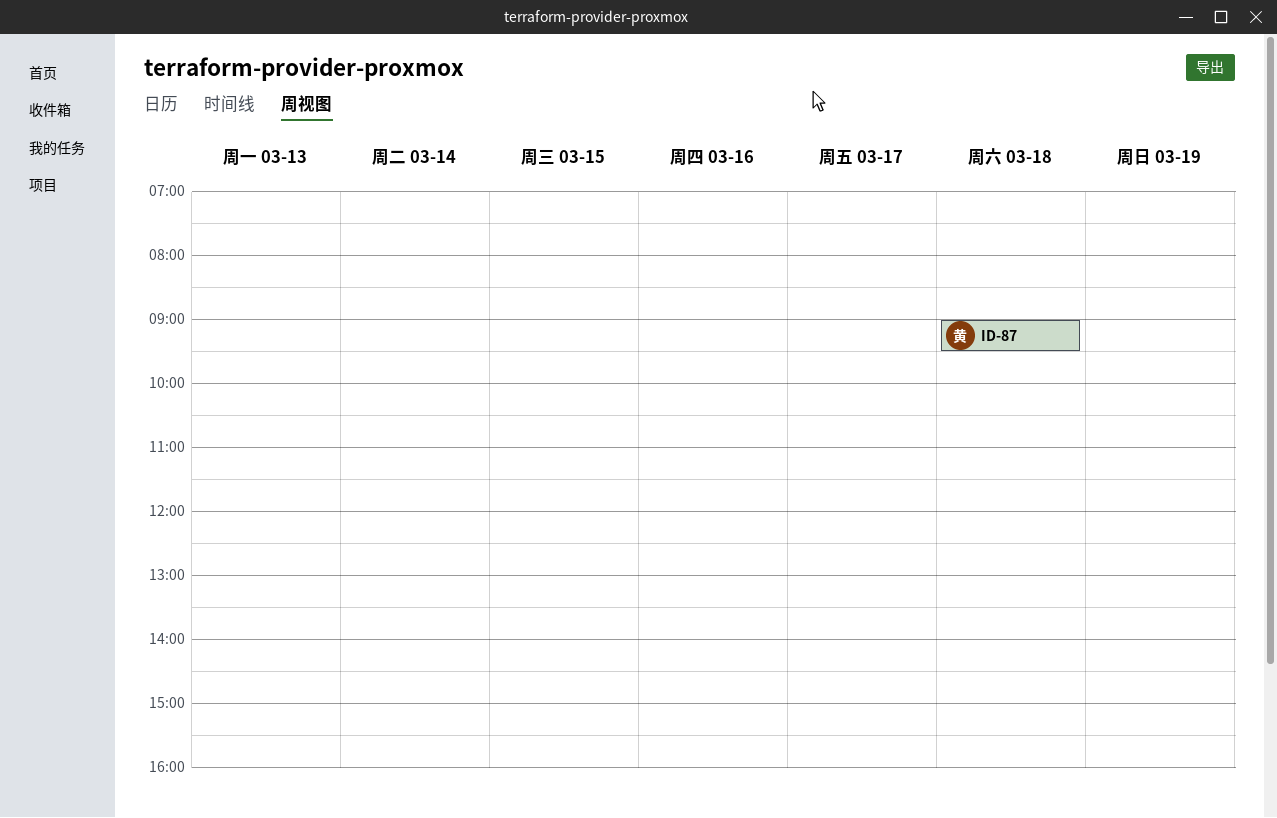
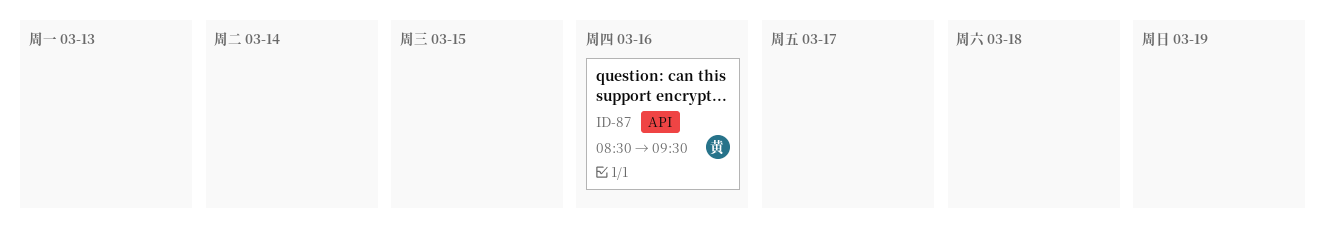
ID-87, day: Mar 18 -> Mar 16
ID-87, begins: 09:00 -> 08:30

